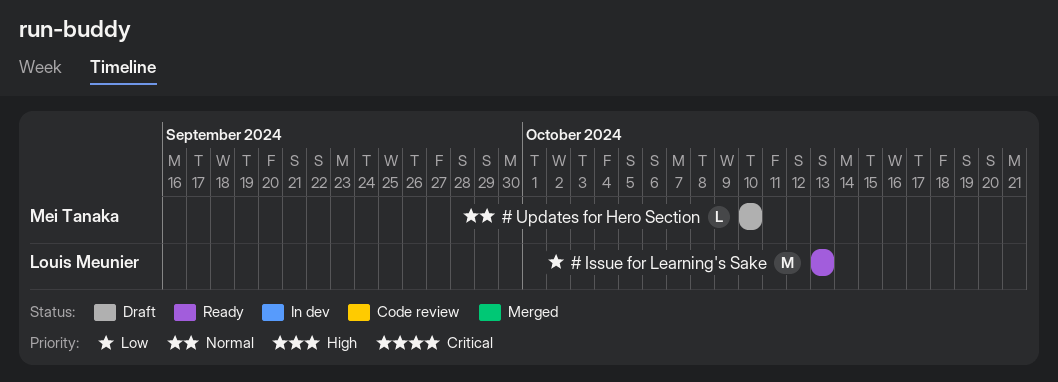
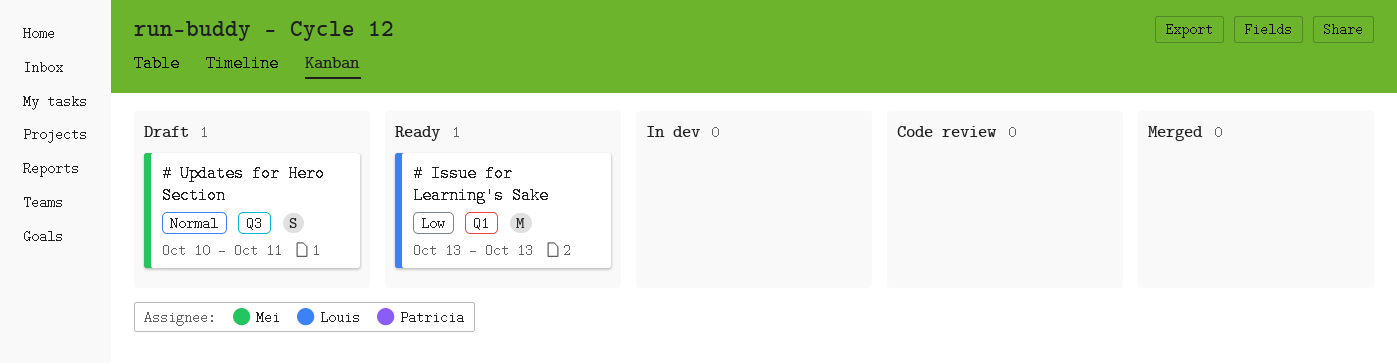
# Updates for Hero Section, estimate: L -> S
# Updates for Hero Section, due: Oct 10 -> Oct 11

